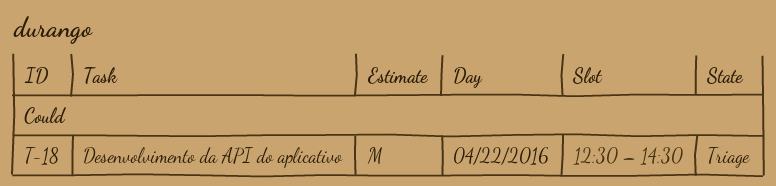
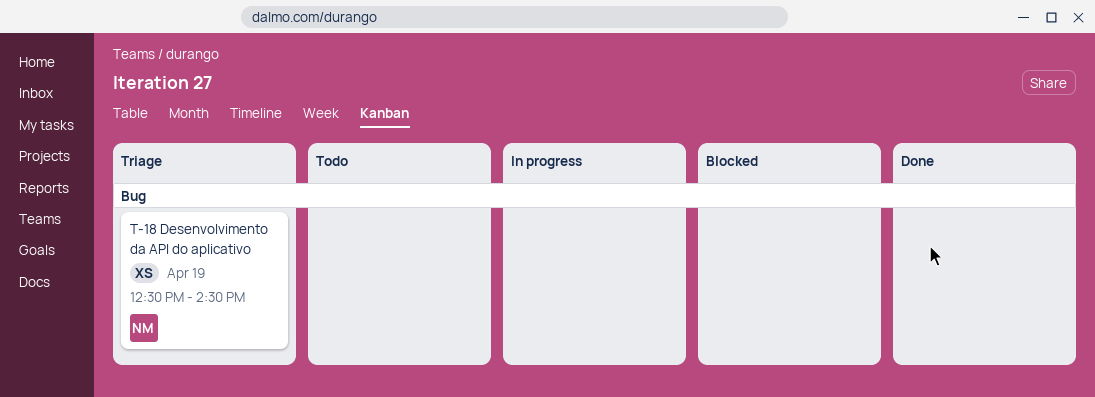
T-18, estimate: M -> XS
T-18, day: Apr 22 -> Apr 19

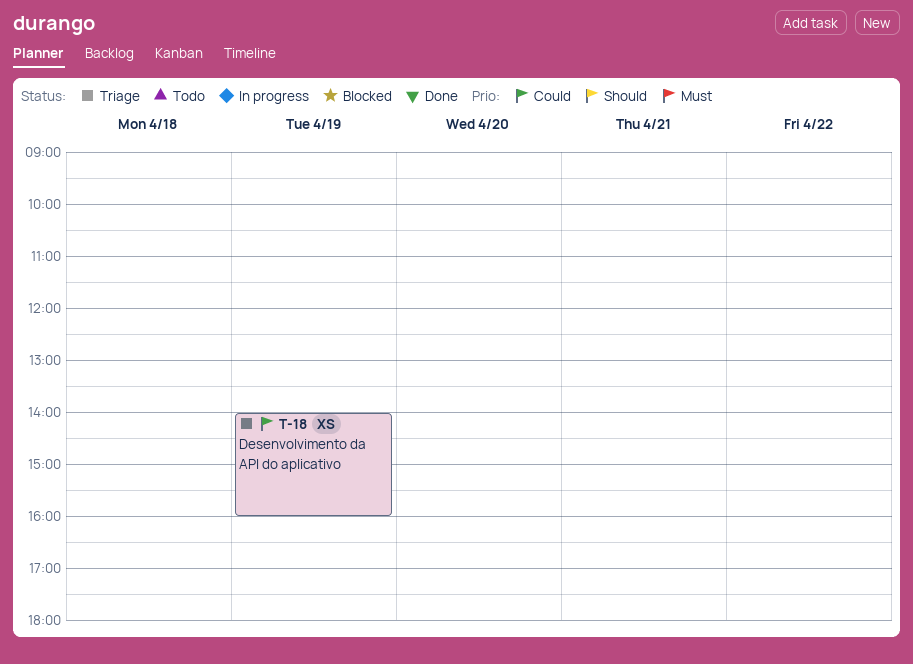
T-18, begins: 12:30 -> 14:00
T-18, ends: 14:30 -> 16:00

